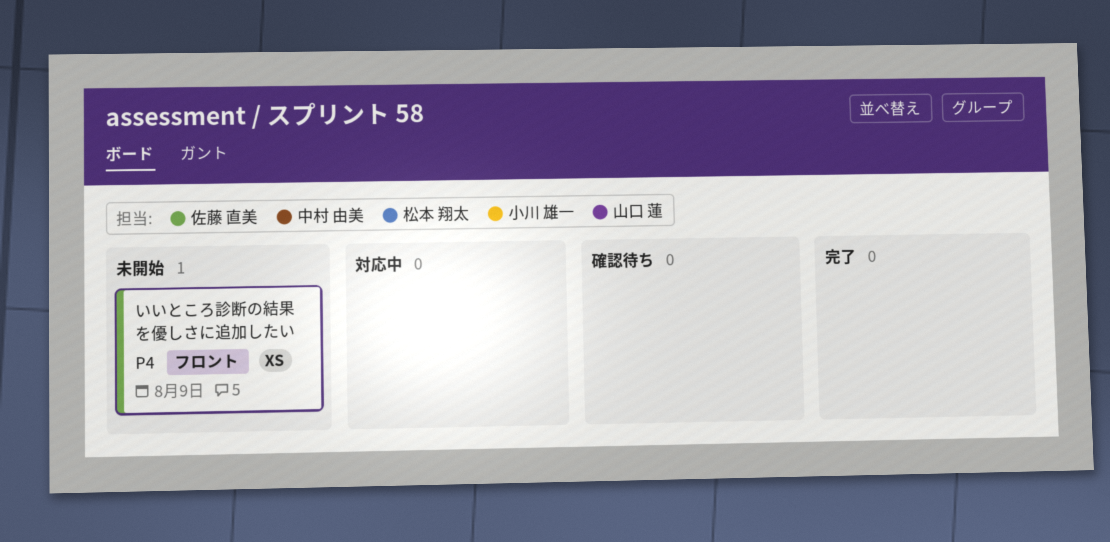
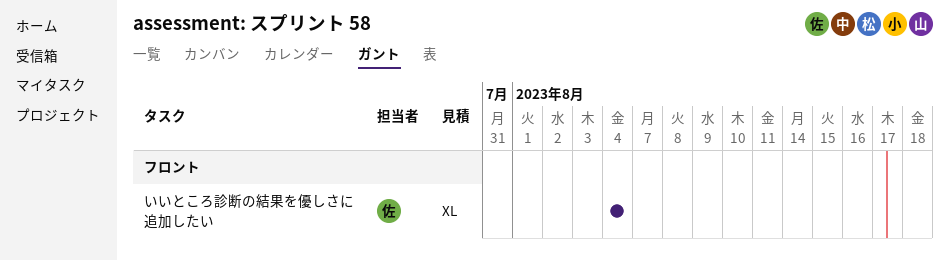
いいところ診断の結果を優しさに追加したい, estimate: XS -> XL
いいところ診断の結果を優しさに追加したい, due: Aug 9 -> Aug 4

